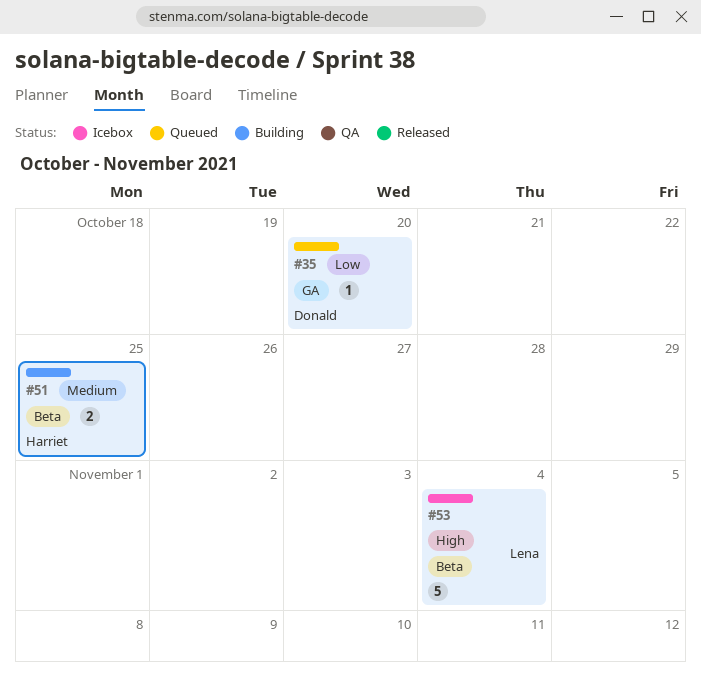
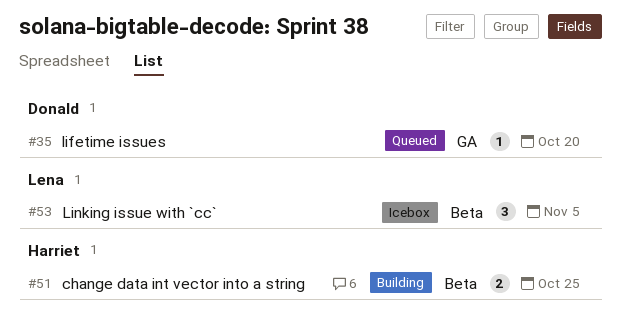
#53, estimate: 5 -> 3
#53, due: Nov 4 -> Nov 5

